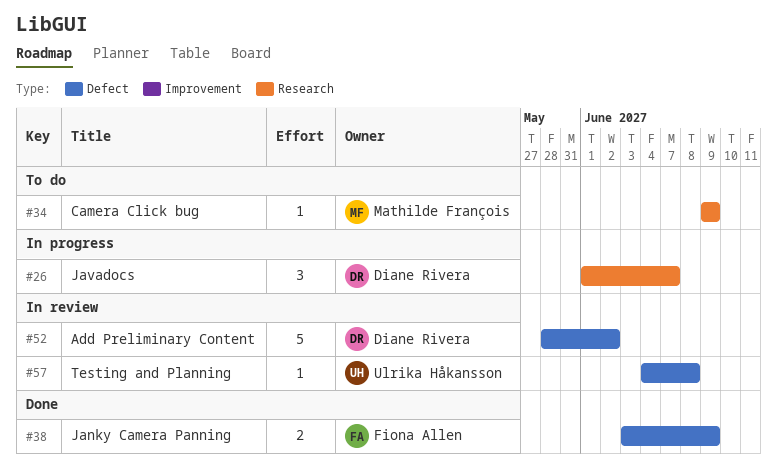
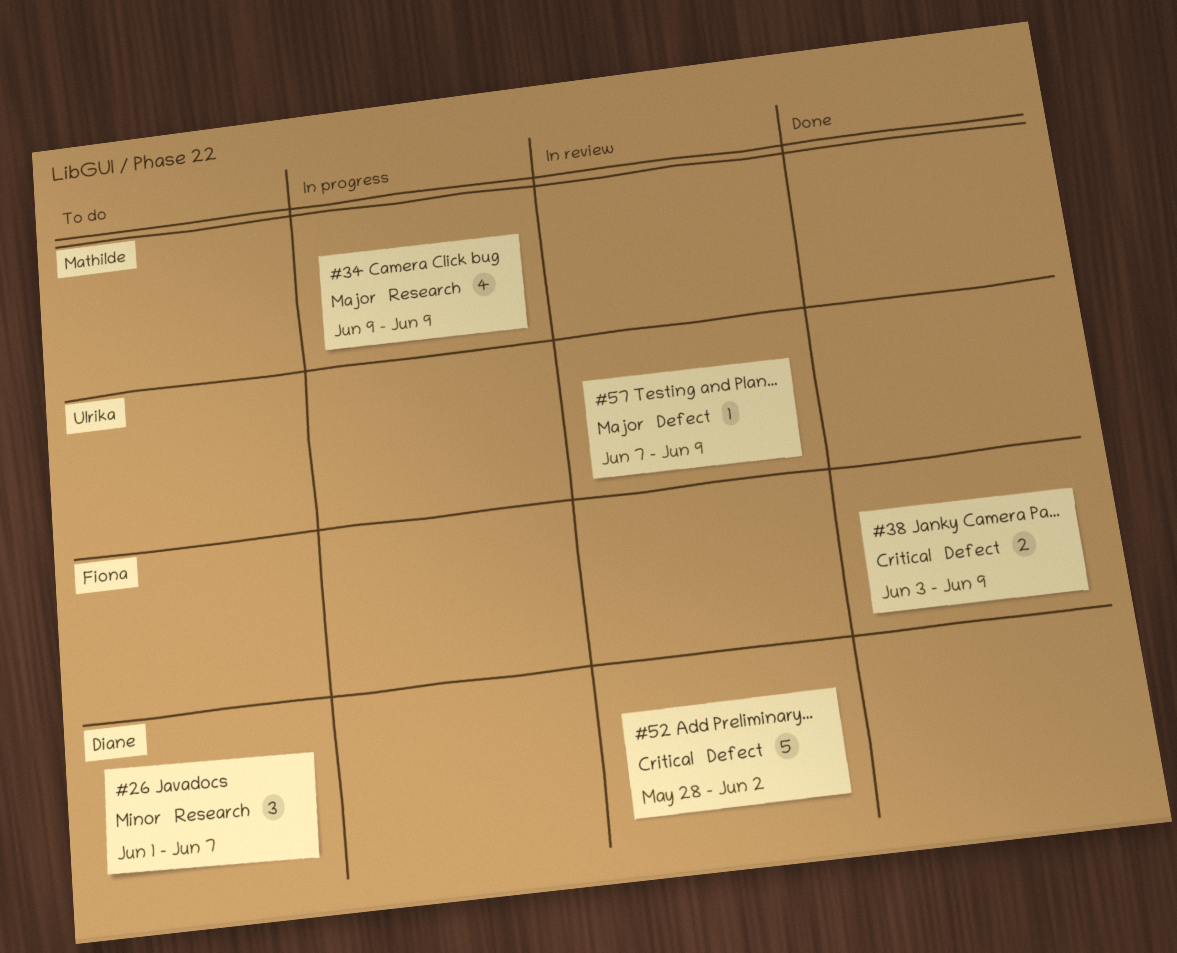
#26, status: In progress -> To do
#34, status: To do -> In progress
#34, estimate: 1 -> 4
#57, start: Jun 4 -> Jun 7
#57, due: Jun 8 -> Jun 9

